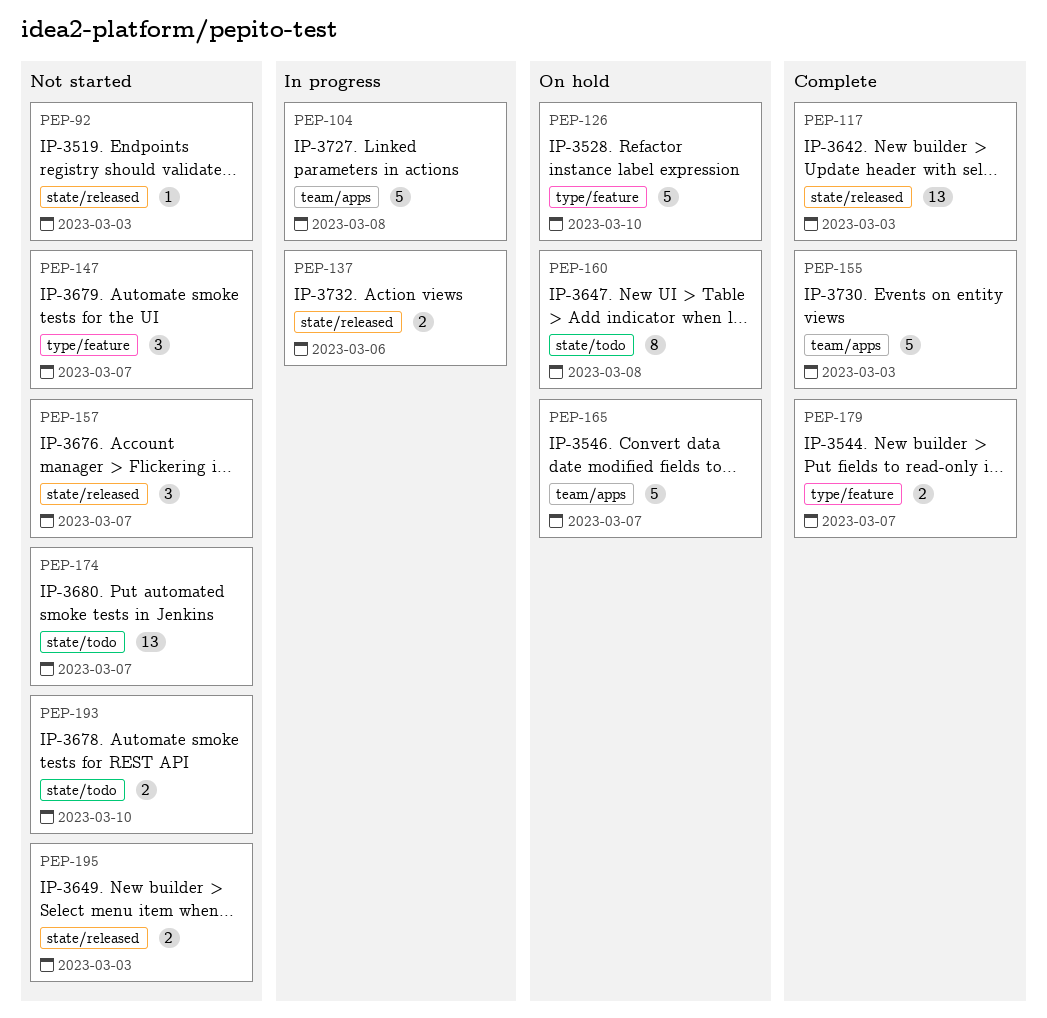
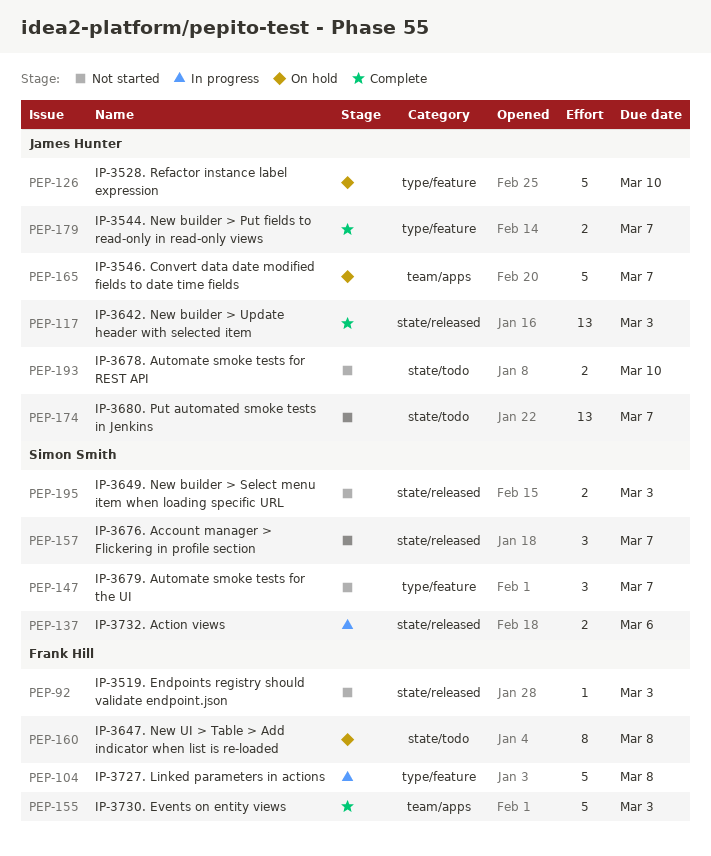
PEP-104, label: team/apps -> type/feature

